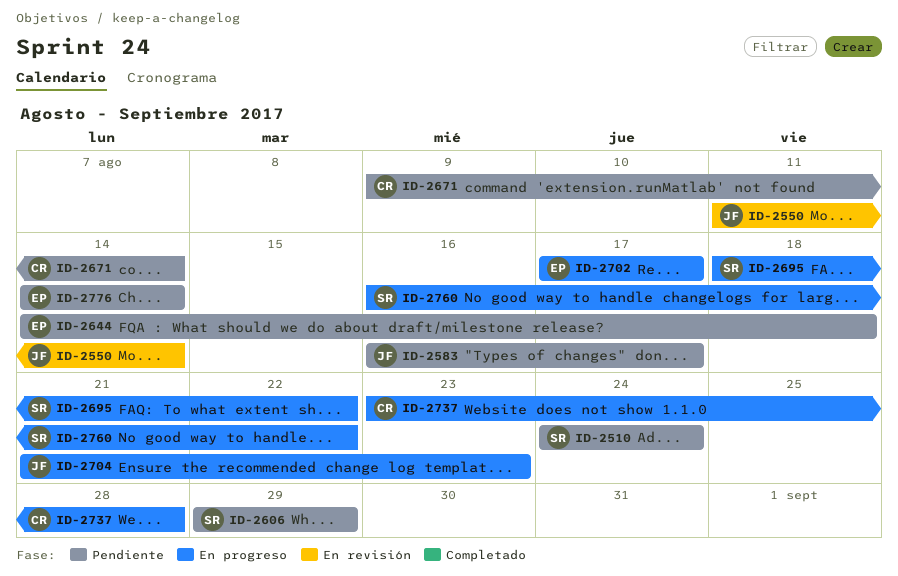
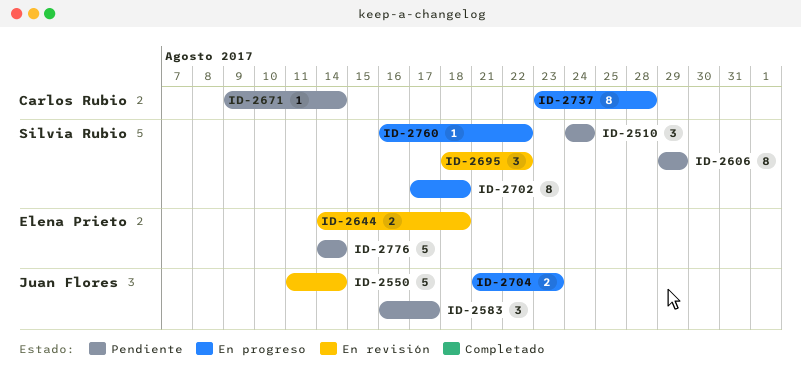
ID-2644, status: Pendiente -> En revisión
ID-2695, status: En progreso -> En revisión
ID-2702, owner: Elena Prieto -> Silvia Rubio
ID-2702, due: Aug 17 -> Aug 18

